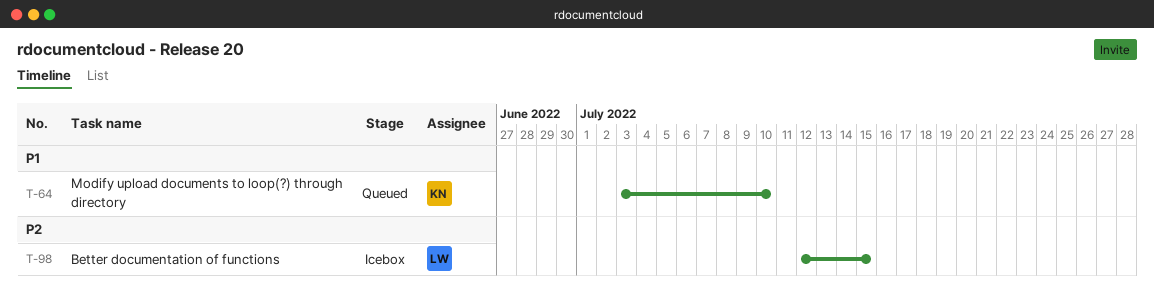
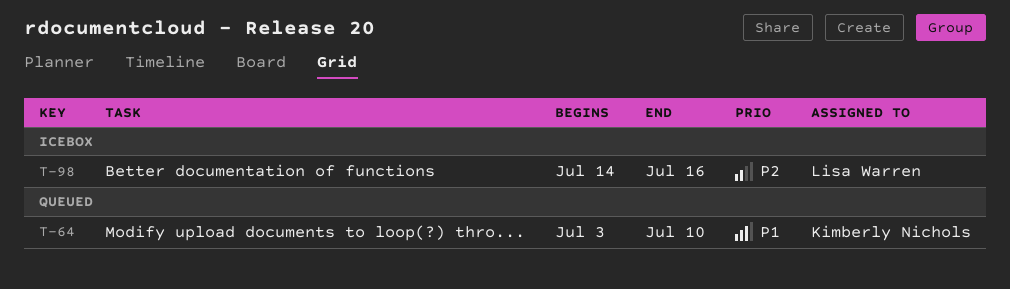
T-98, start: Jul 12 -> Jul 14
T-98, due: Jul 15 -> Jul 16

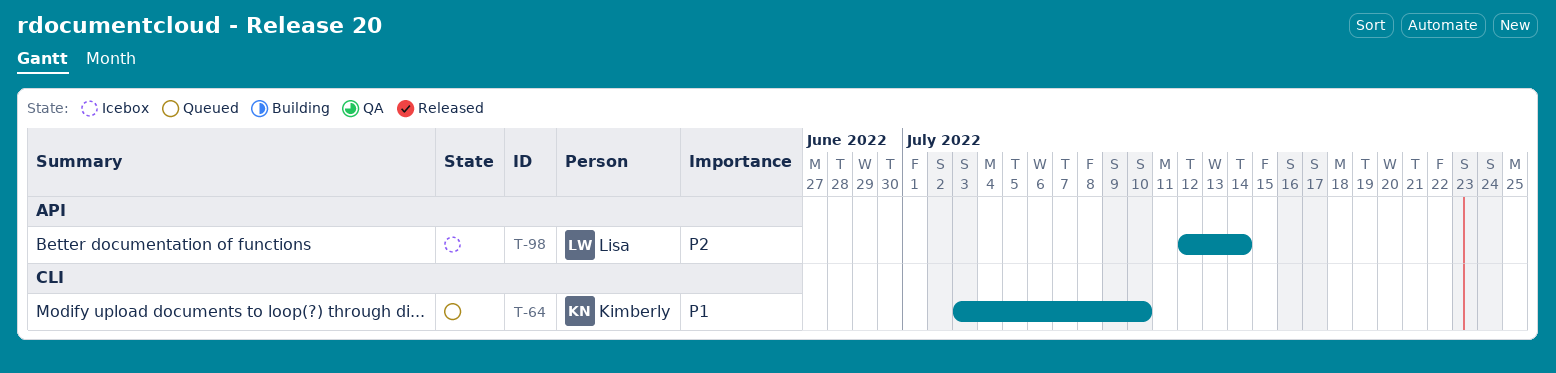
T-98, start: Jul 14 -> Jul 12
T-98, due: Jul 16 -> Jul 14

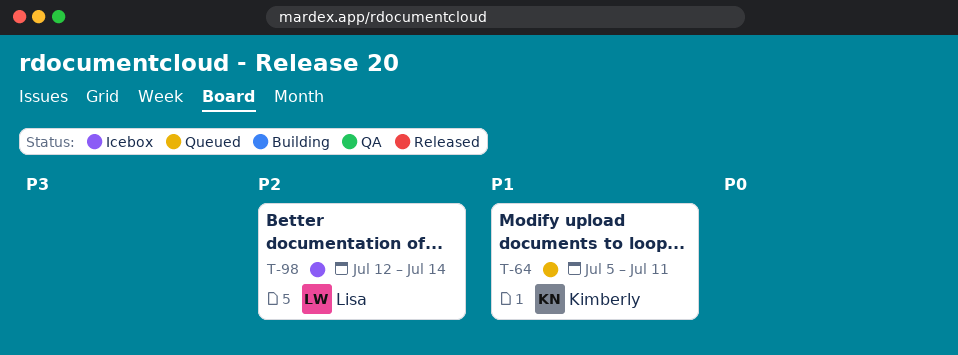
T-64, start: Jul 3 -> Jul 5
T-64, due: Jul 10 -> Jul 11

